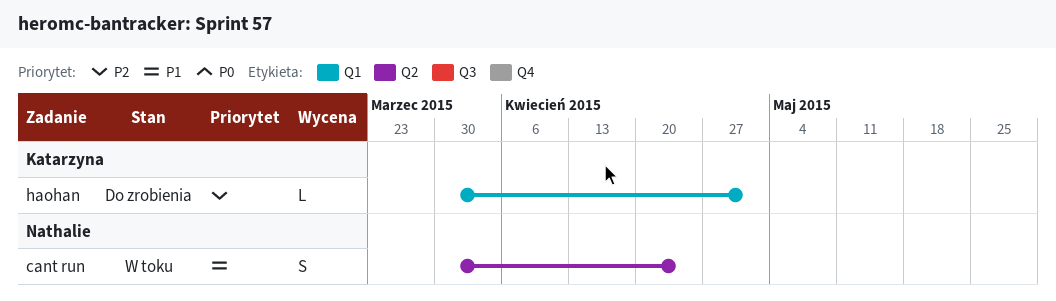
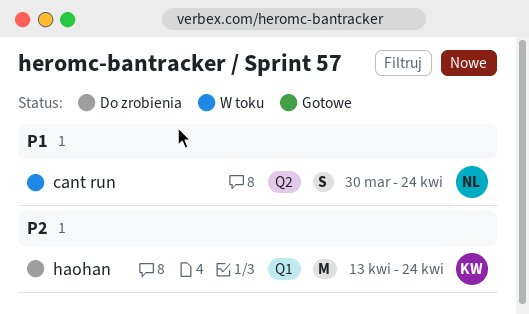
haohan, estimate: L -> M
haohan, start: Mar 30 -> Apr 13
haohan, due: May 1 -> Apr 24

